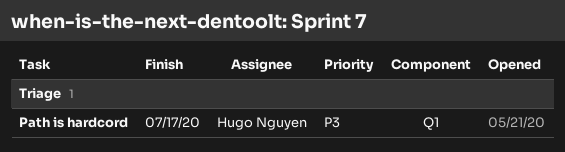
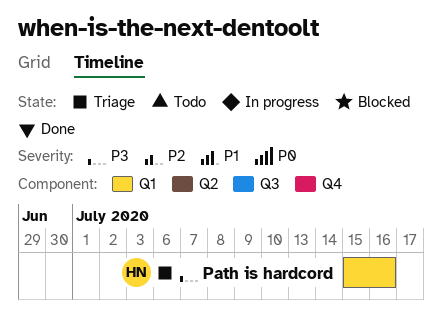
Path is hardcord, due: Jul 17 -> Jul 16

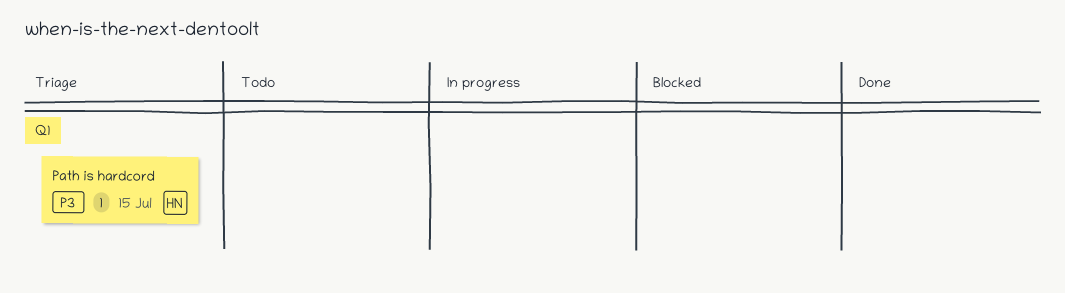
Path is hardcord, due: Jul 16 -> Jul 15

